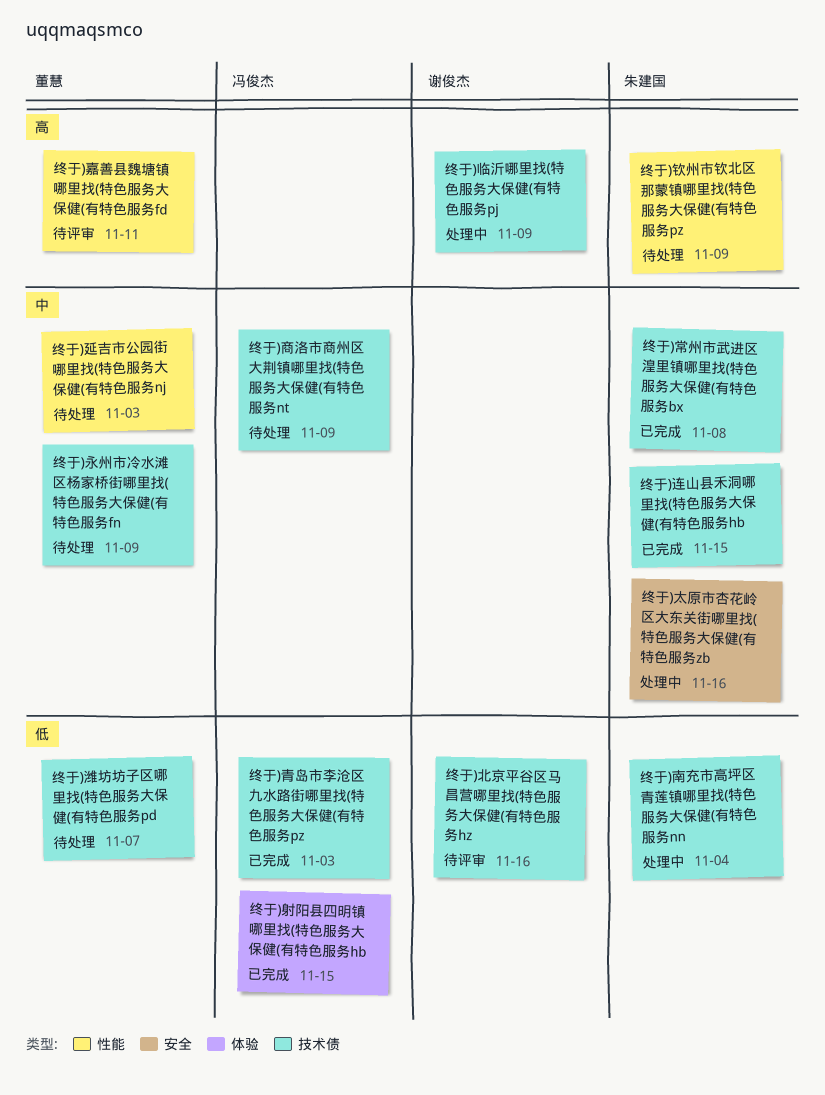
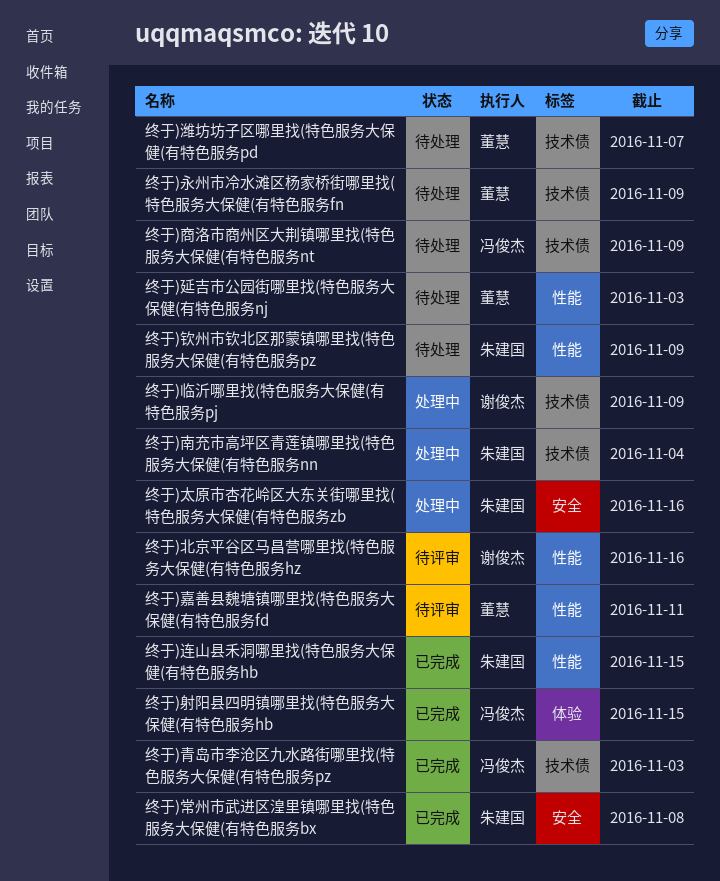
终于)北京平谷区马昌营哪里找(特色服务大保健(有特色服务hz, label: 技术债 -> 性能
终于)常州市武进区湟里镇哪里找(特色服务大保健(有特色服务bx, label: 技术债 -> 安全
终于)连山县禾洞哪里找(特色服务大保健(有特色服务hb, label: 技术债 -> 性能

